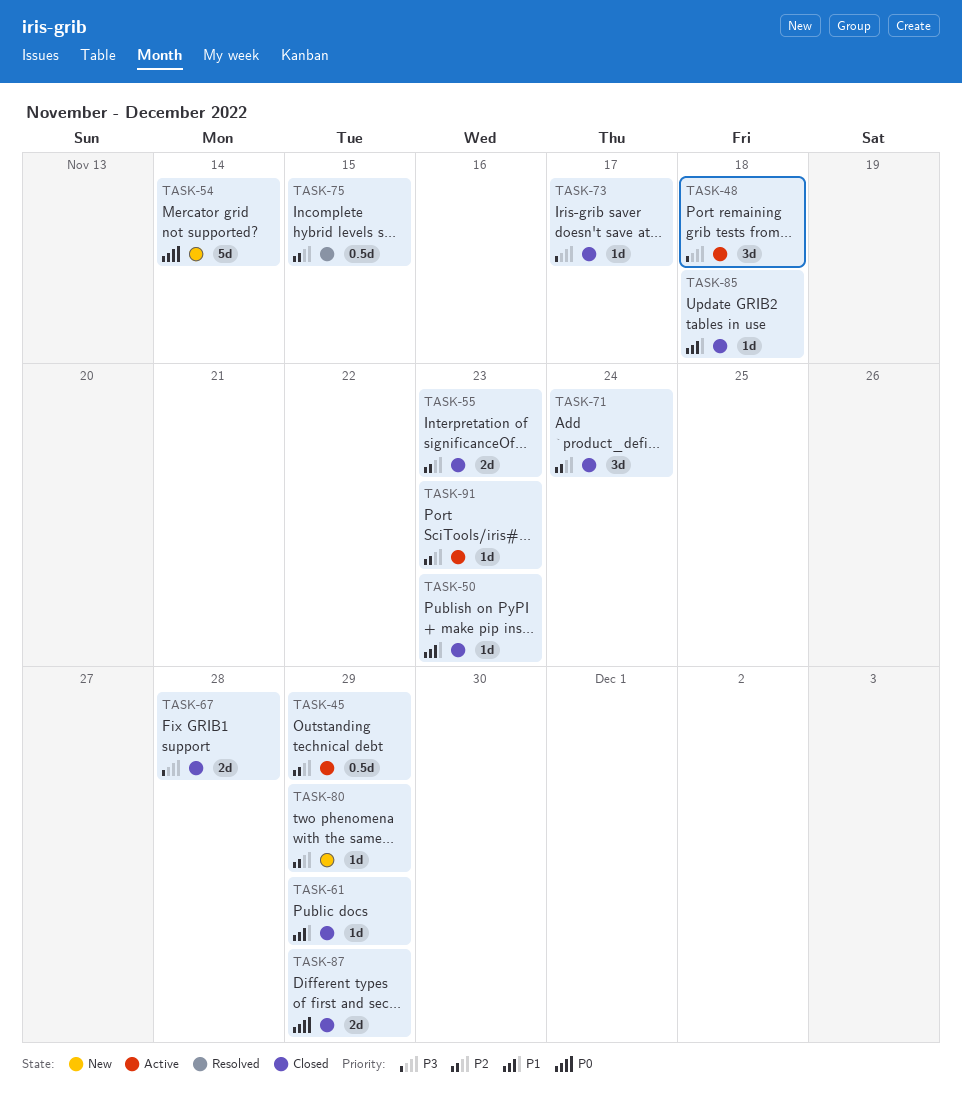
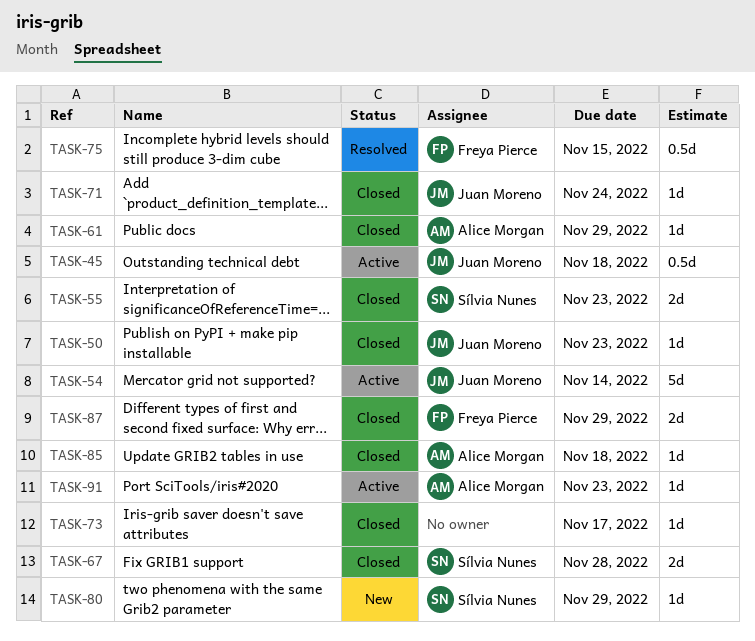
TASK-45, due: Nov 29 -> Nov 18
TASK-48: present -> none
TASK-54, status: New -> Active
TASK-71, estimate: 3d -> 1d

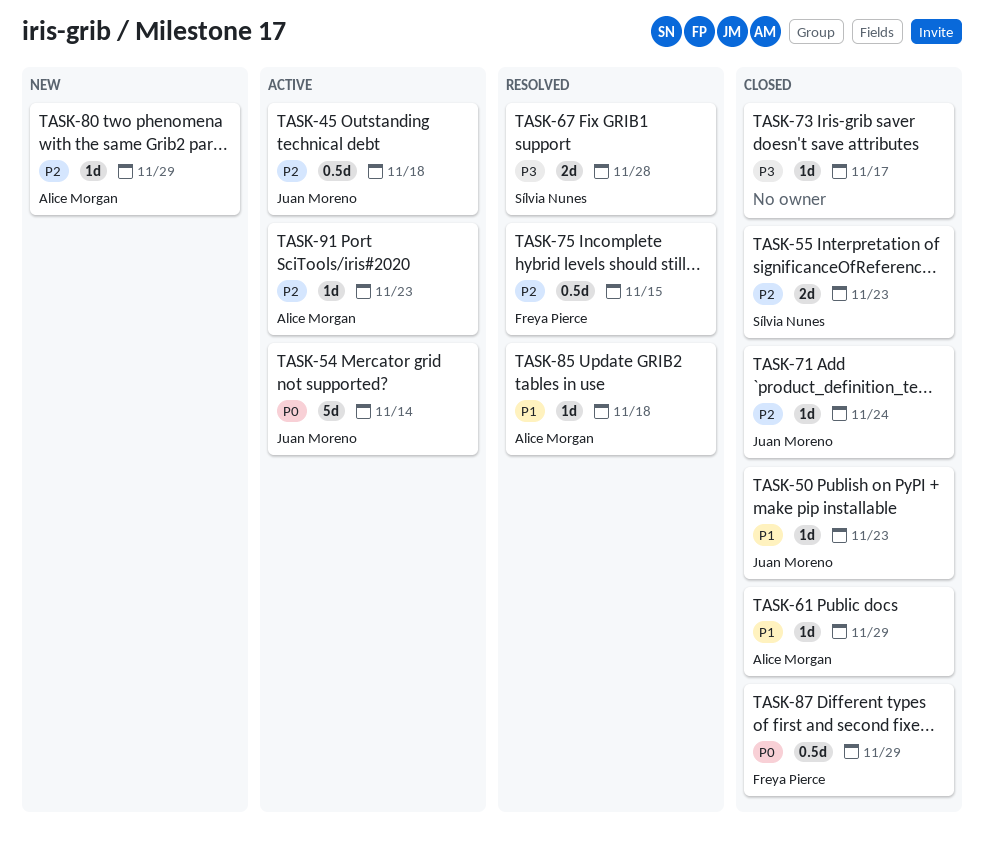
TASK-67, status: Closed -> Resolved
TASK-80, owner: Sílvia Nunes -> Alice Morgan
TASK-85, status: Closed -> Resolved
TASK-87, estimate: 2d -> 0.5d

